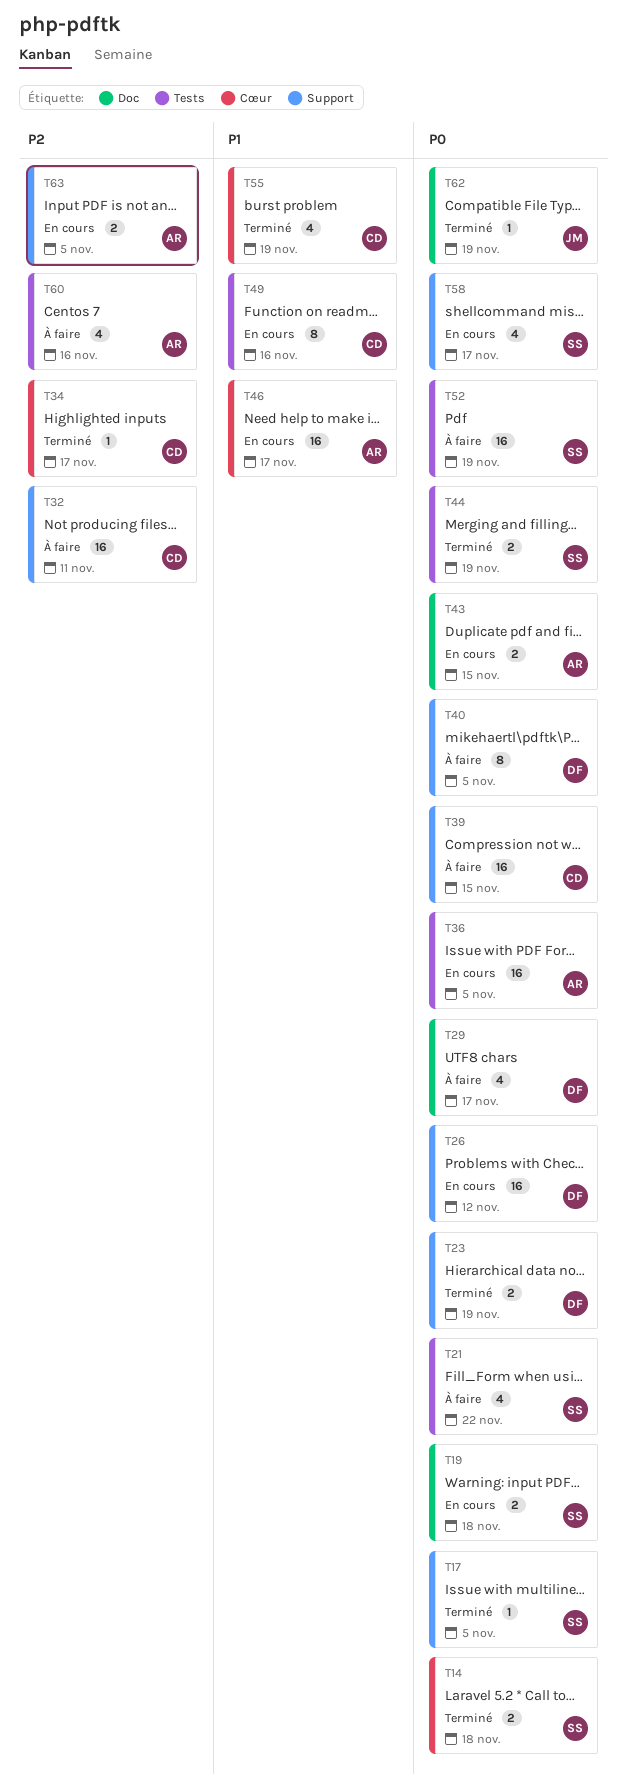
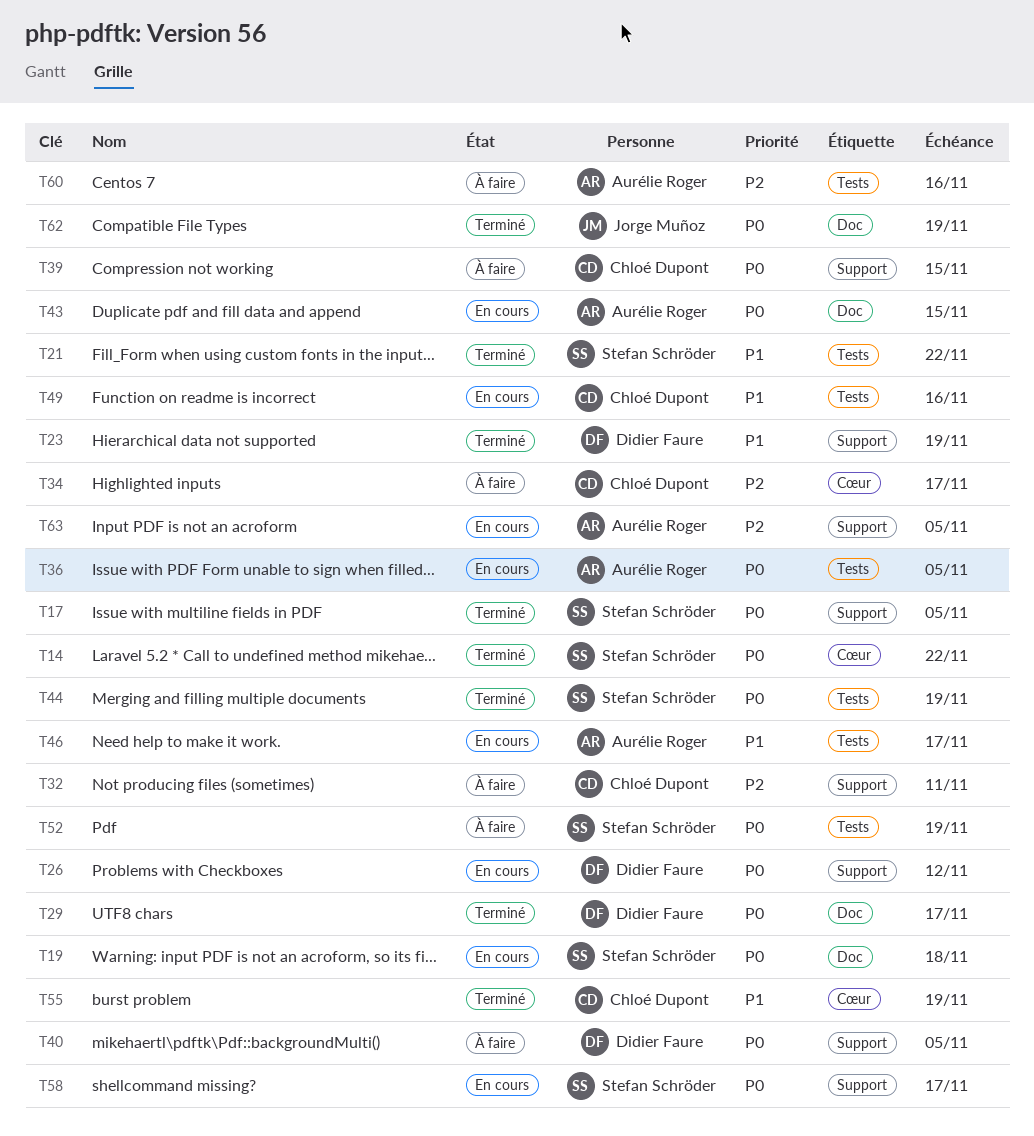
T14, due: Nov 18 -> Nov 22
T21, status: À faire -> Terminé
T21, priority: P0 -> P1
T23, priority: P0 -> P1
T29, status: À faire -> Terminé
T34, status: Terminé -> À faire
T46, label: Cœur -> Tests

